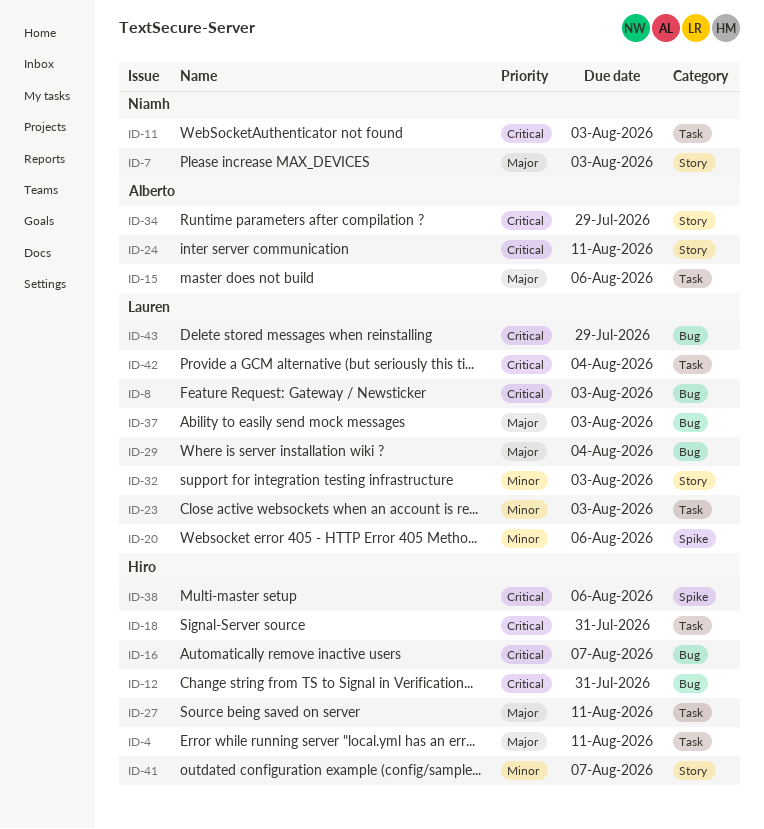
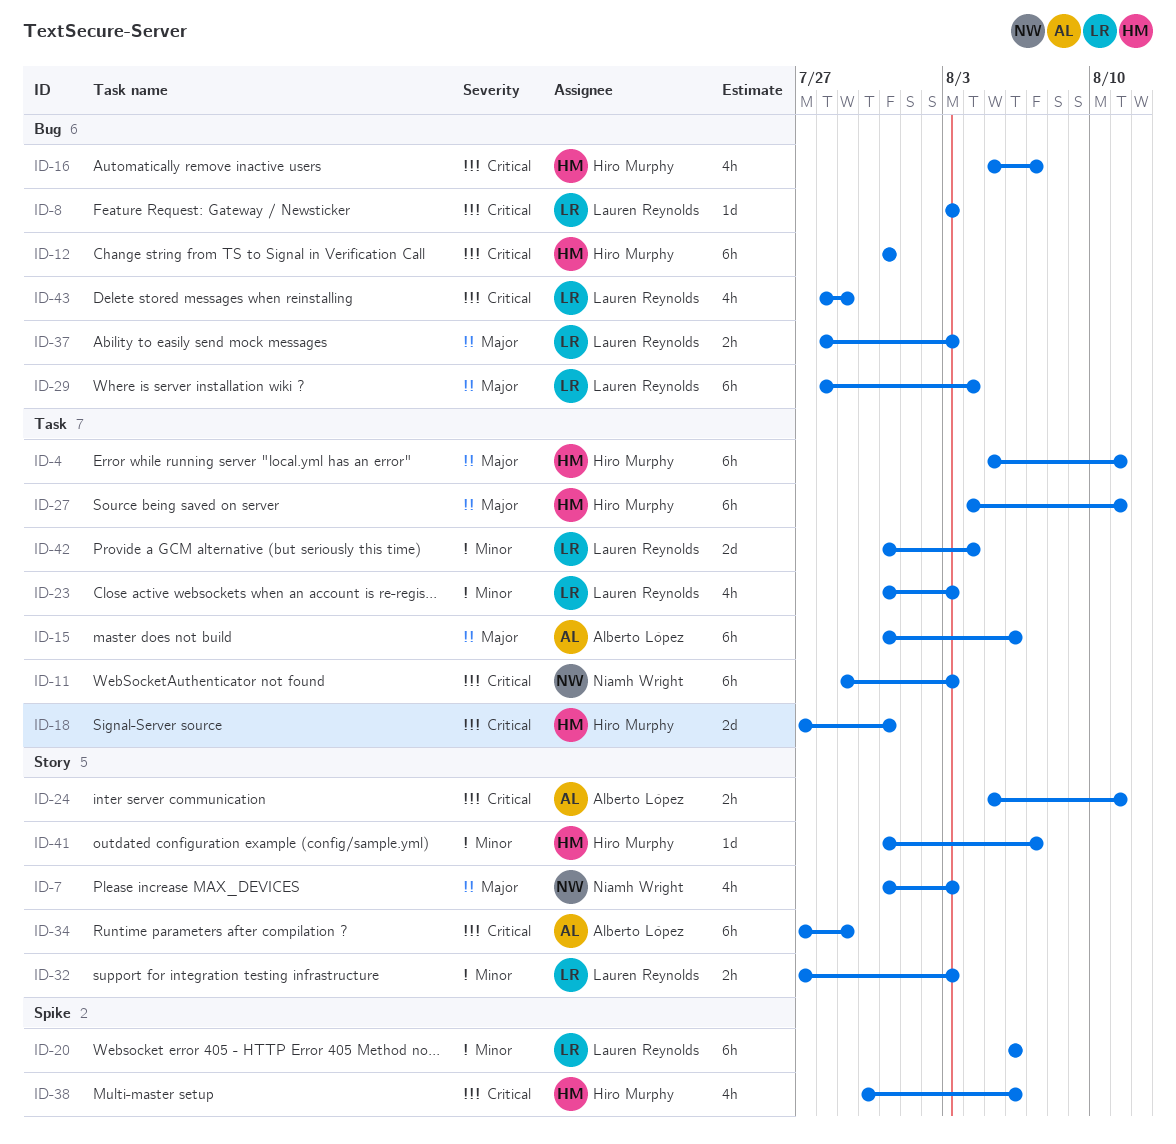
ID-42, priority: Critical -> Minor

